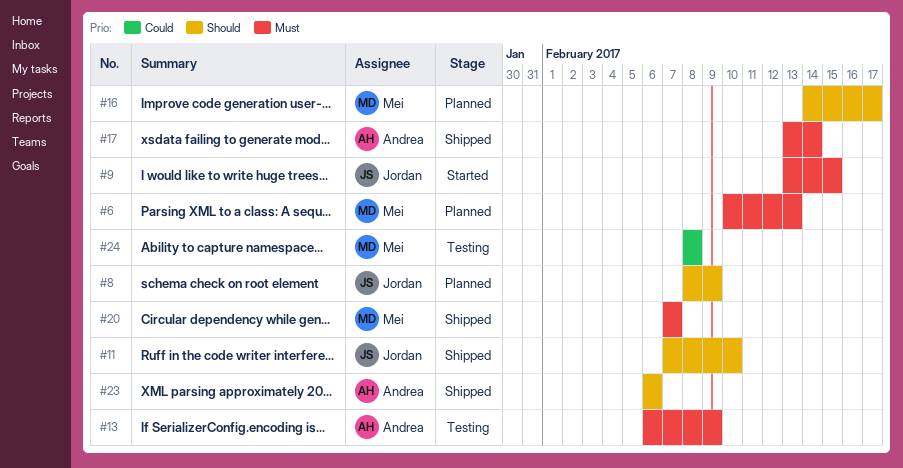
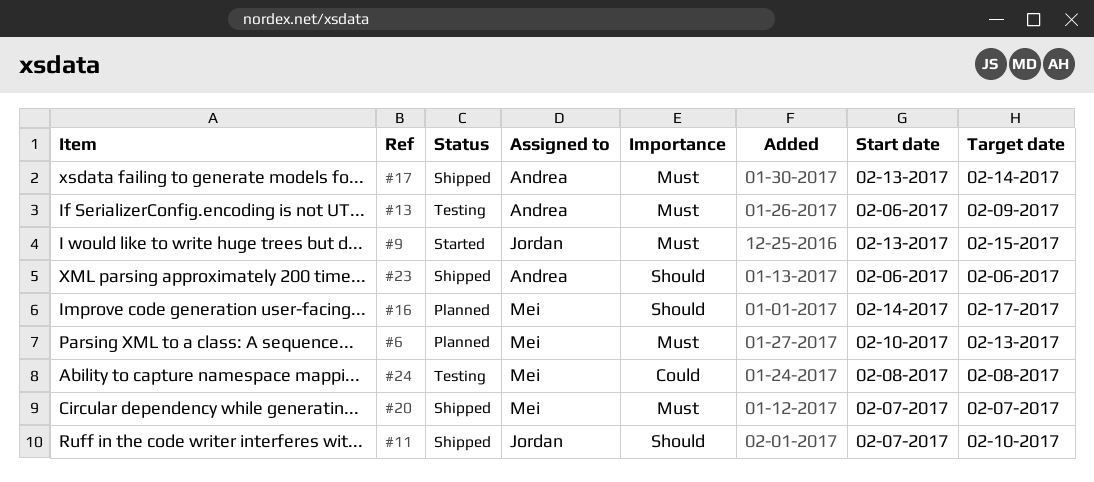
#8: present -> none

